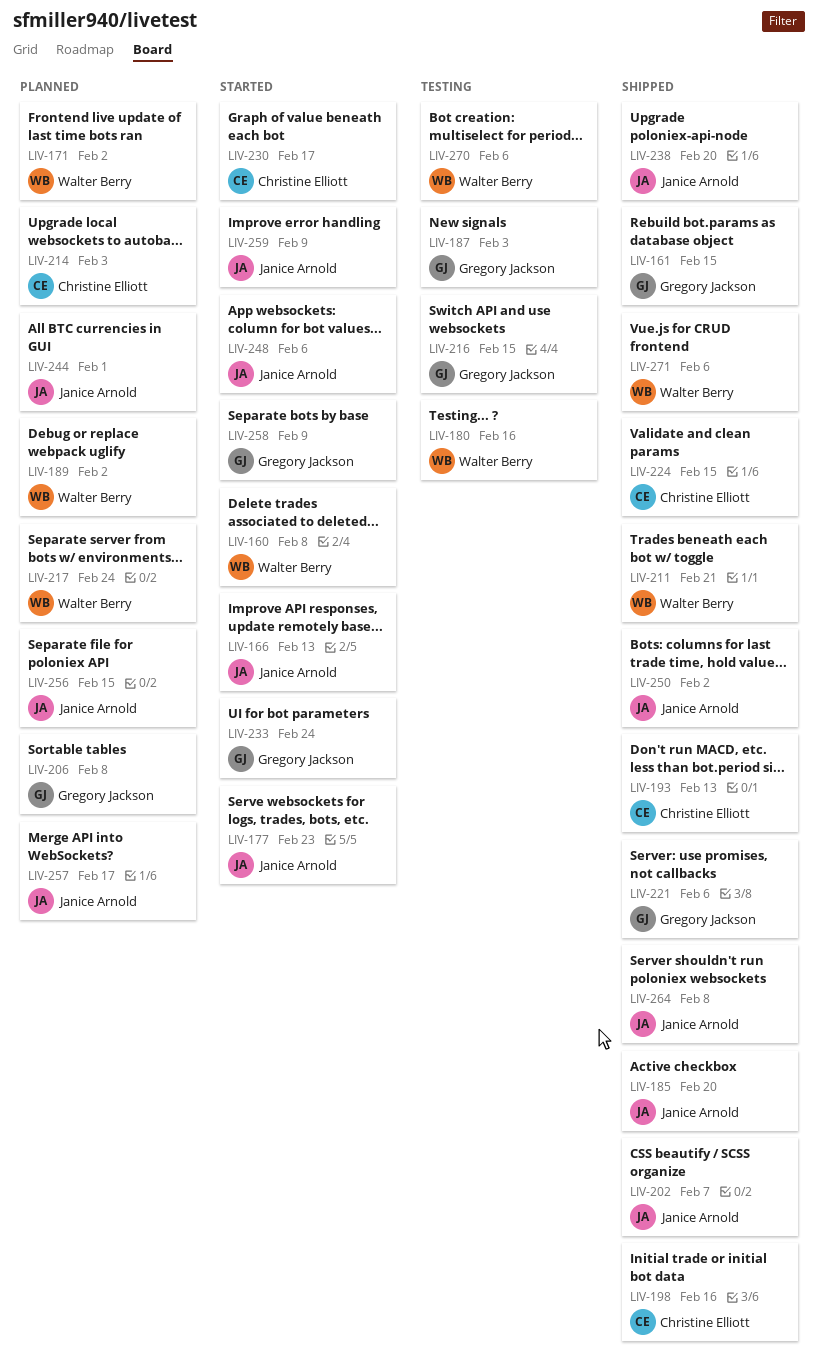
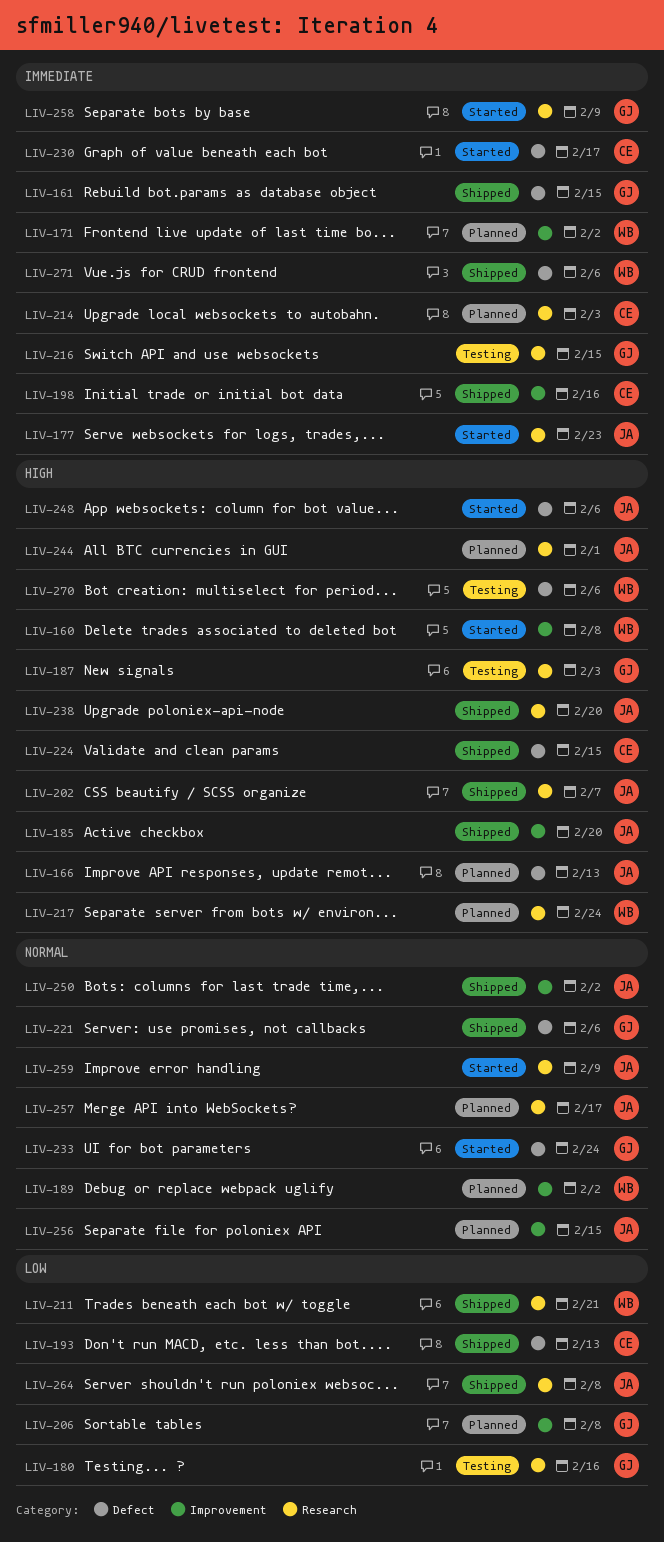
LIV-166, status: Started -> Planned
LIV-180, owner: Walter Berry -> Gregory Jackson

